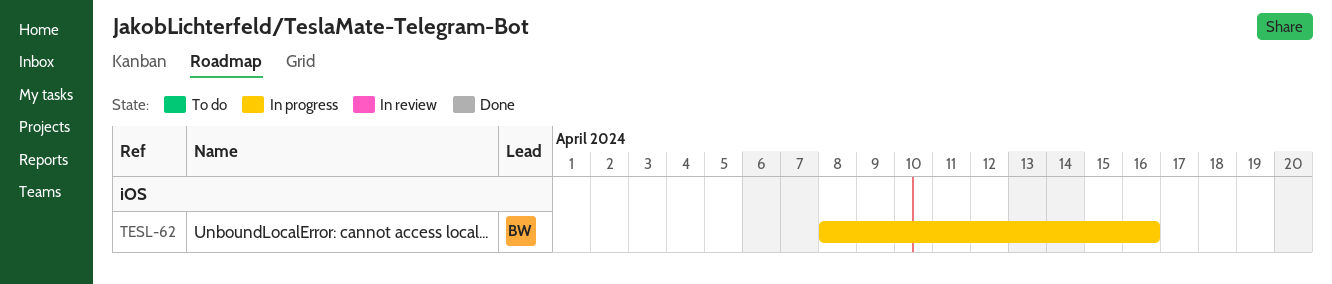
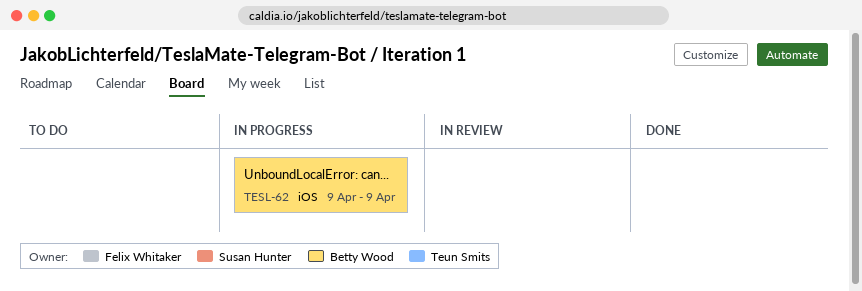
TESL-62, start: Apr 8 -> Apr 9
TESL-62, due: Apr 16 -> Apr 9

